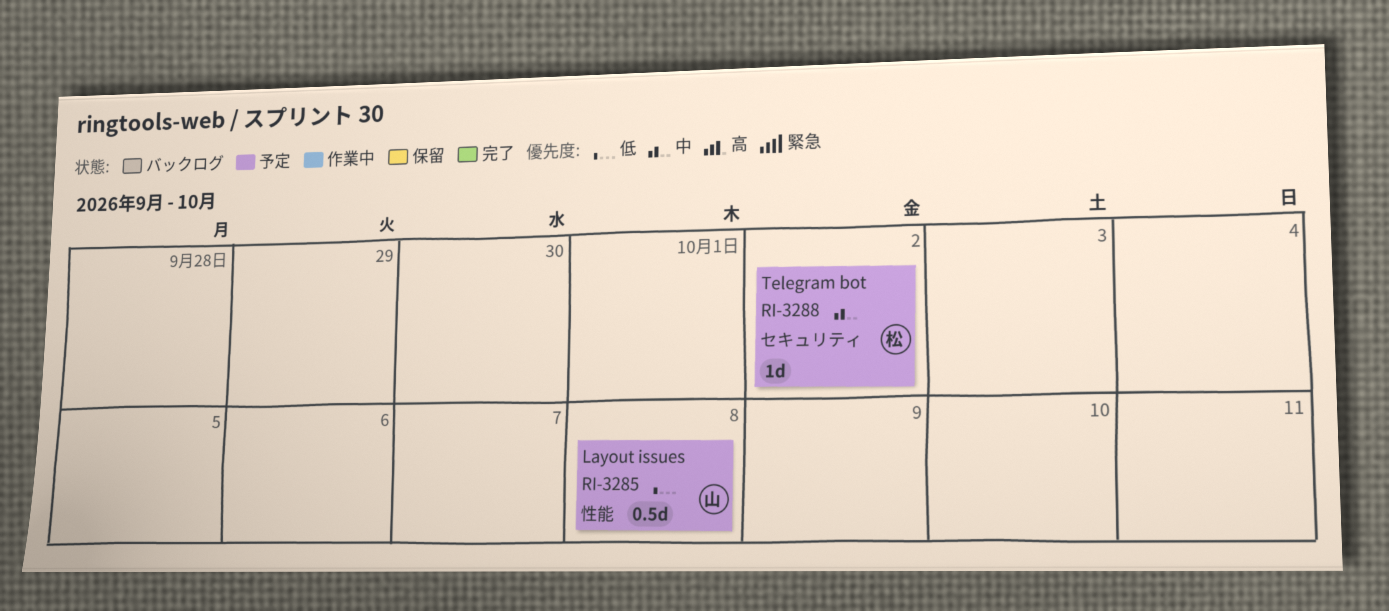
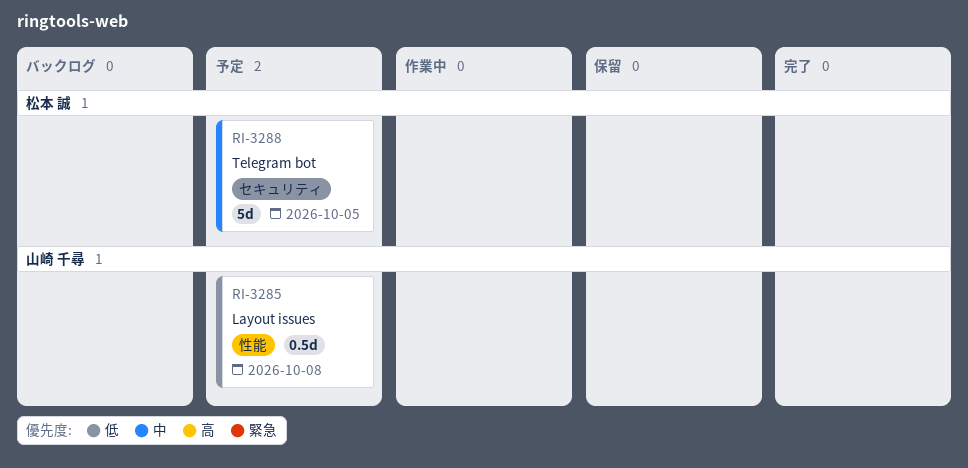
RI-3288, estimate: 1d -> 5d
RI-3288, due: Oct 2 -> Oct 5

